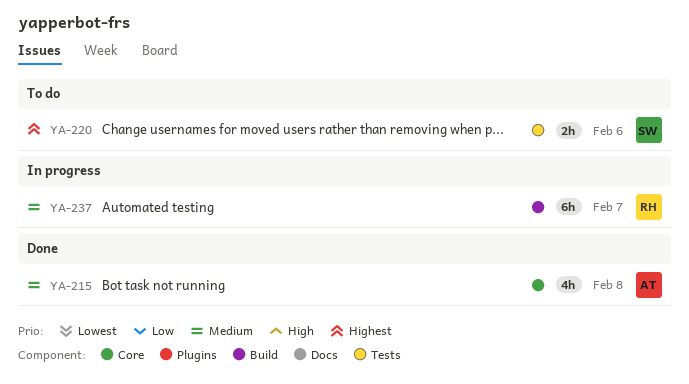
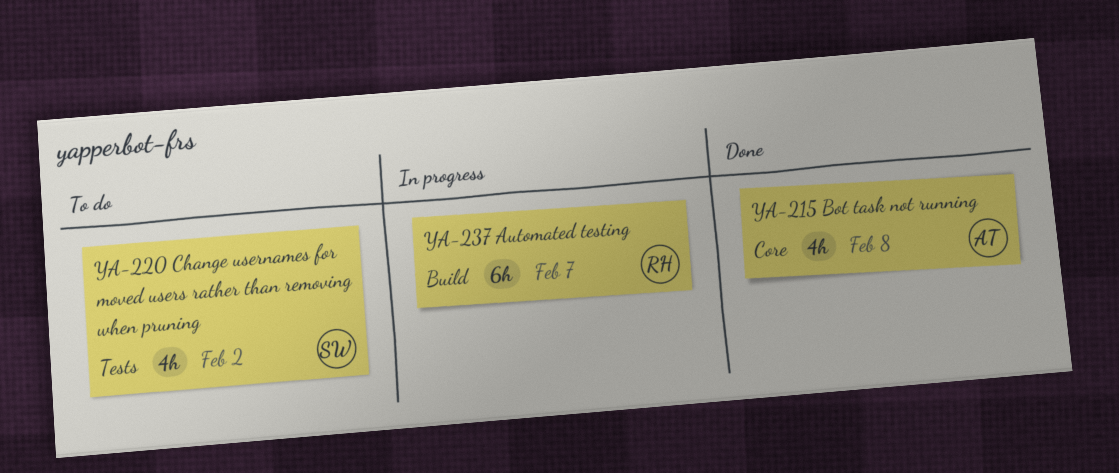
YA-220, estimate: 2h -> 4h
YA-220, due: Feb 6 -> Feb 2

